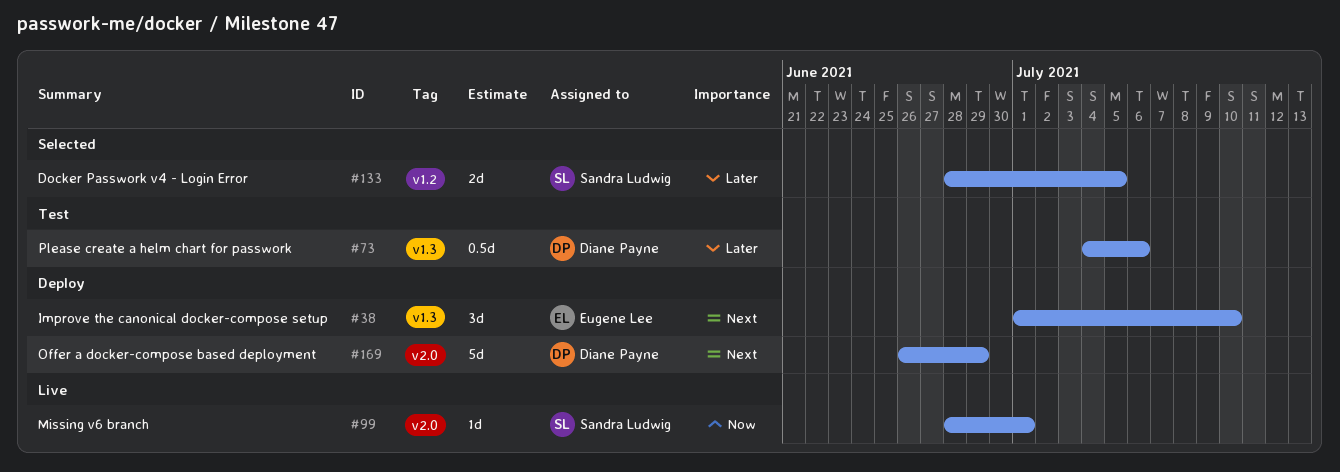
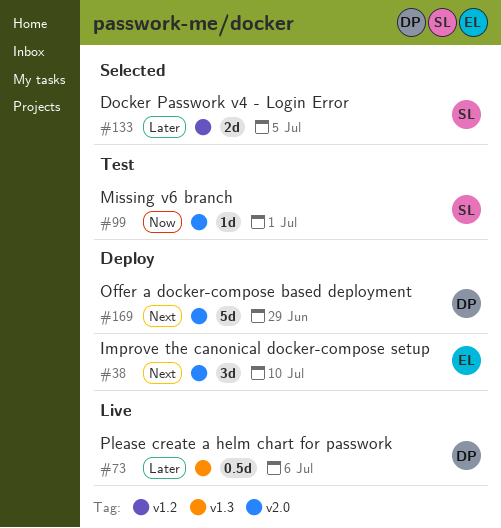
#38, label: v1.3 -> v2.0
#73, status: Test -> Live
#99, status: Live -> Test

